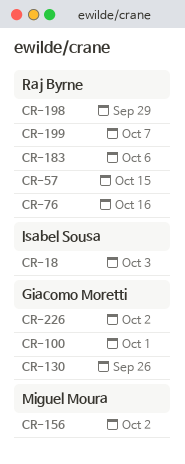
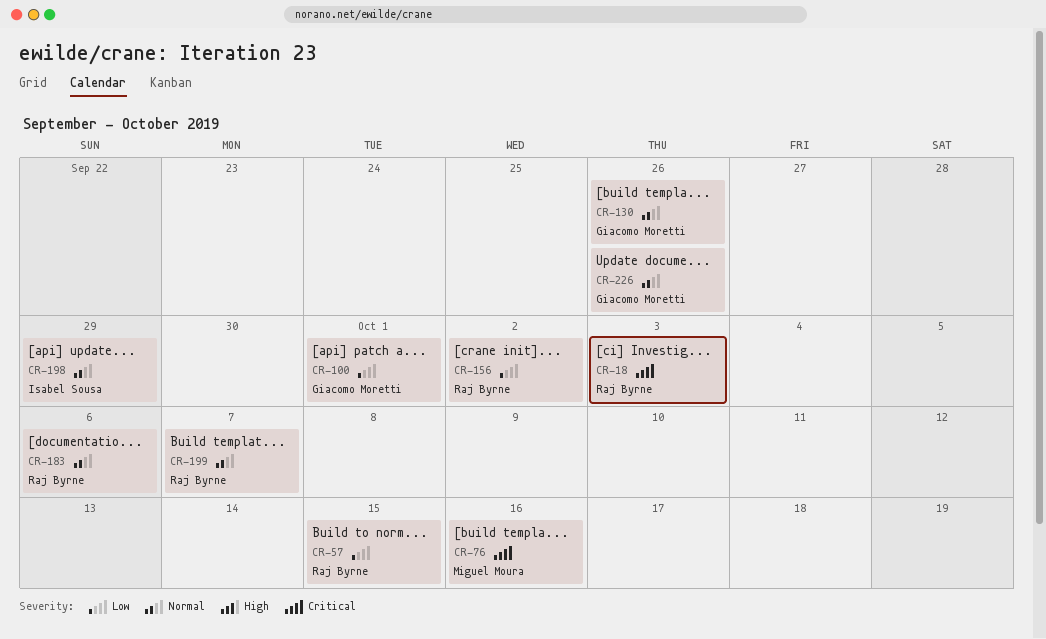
CR-18, owner: Isabel Sousa -> Raj Byrne
CR-76, owner: Raj Byrne -> Miguel Moura
CR-156, owner: Miguel Moura -> Raj Byrne
CR-198, owner: Raj Byrne -> Isabel Sousa
CR-226, due: Oct 2 -> Sep 26

